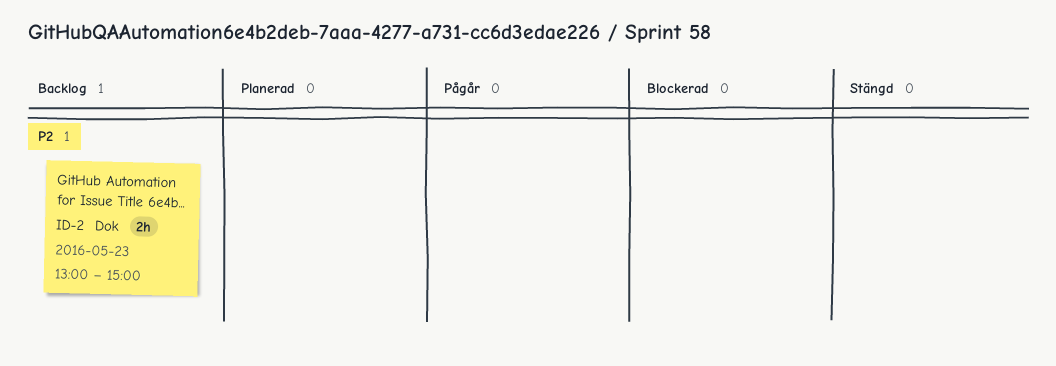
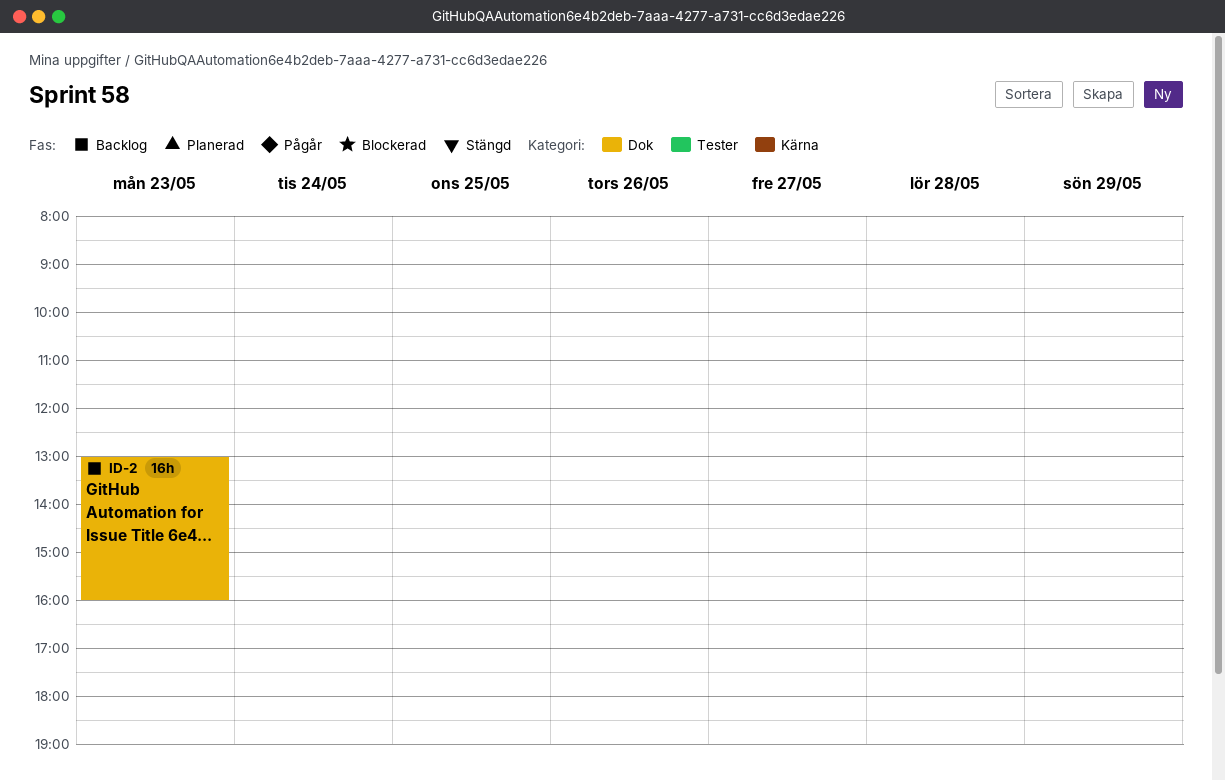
ID-2, estimate: 2h -> 16h
ID-2, ends: 15:00 -> 16:00

